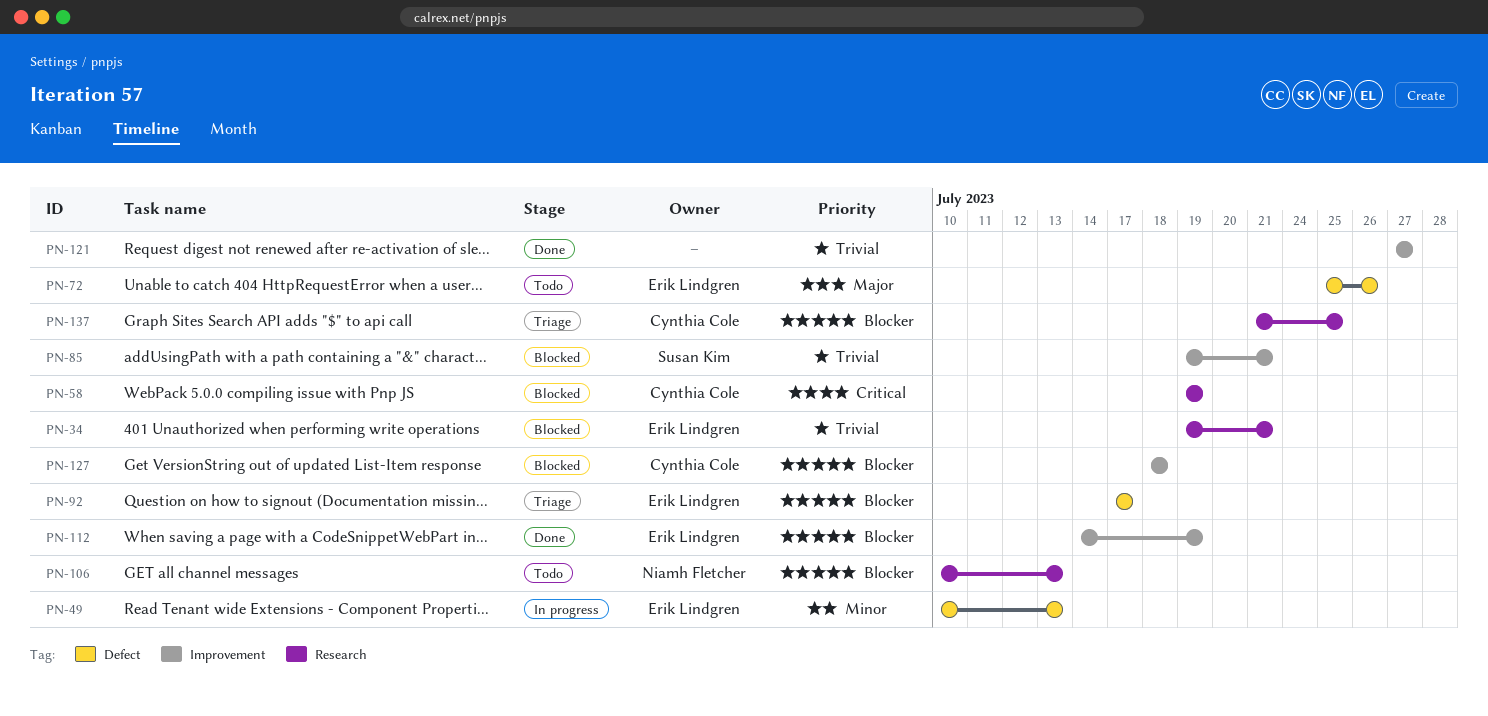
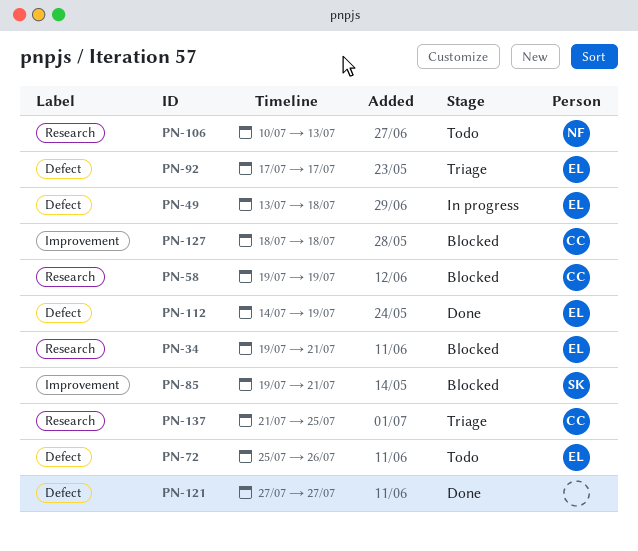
PN-49, start: Jul 10 -> Jul 13
PN-49, due: Jul 13 -> Jul 18
PN-112, label: Improvement -> Defect
PN-121, label: Improvement -> Defect

